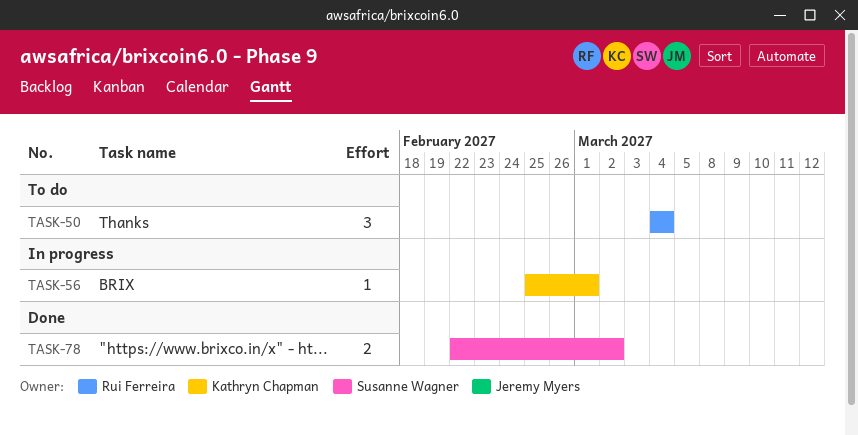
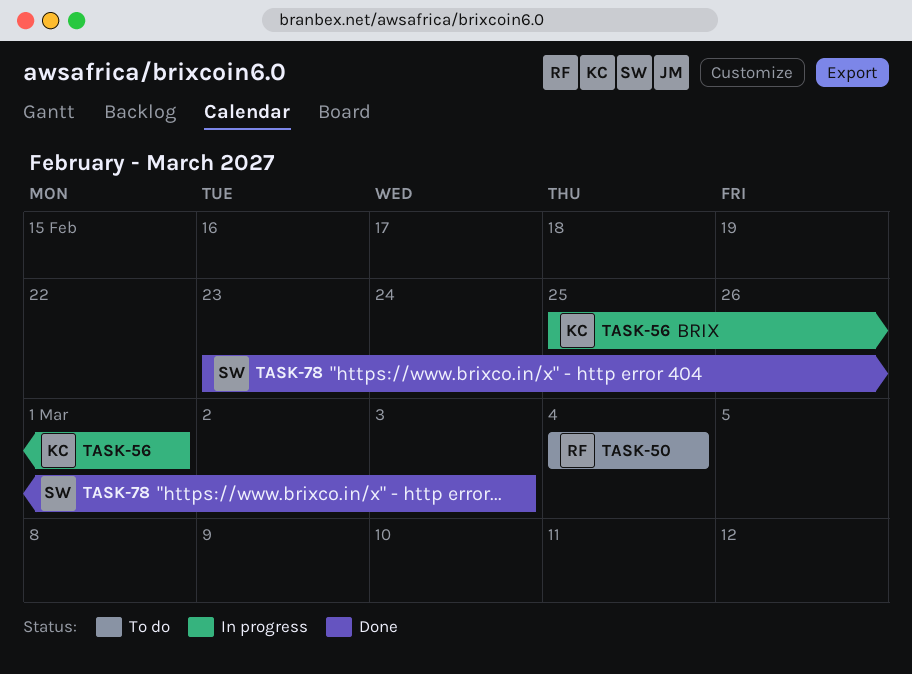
TASK-78, start: Feb 22 -> Feb 23
TASK-78, due: Mar 2 -> Mar 3

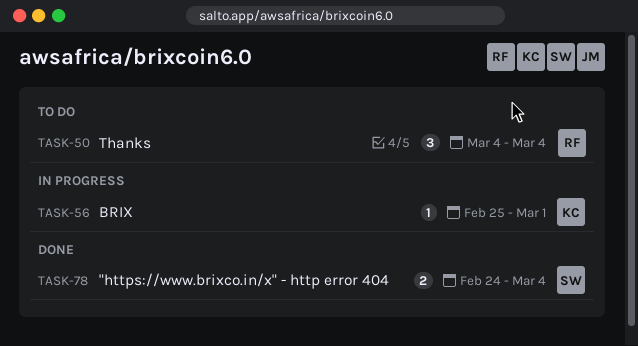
TASK-78, start: Feb 23 -> Feb 24
TASK-78, due: Mar 3 -> Mar 4

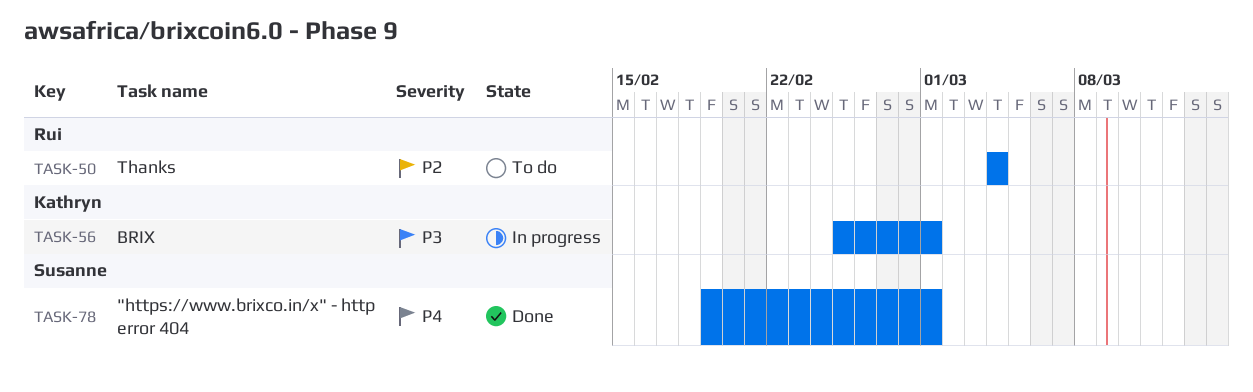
TASK-78, start: Feb 24 -> Feb 19
TASK-78, due: Mar 4 -> Mar 1

